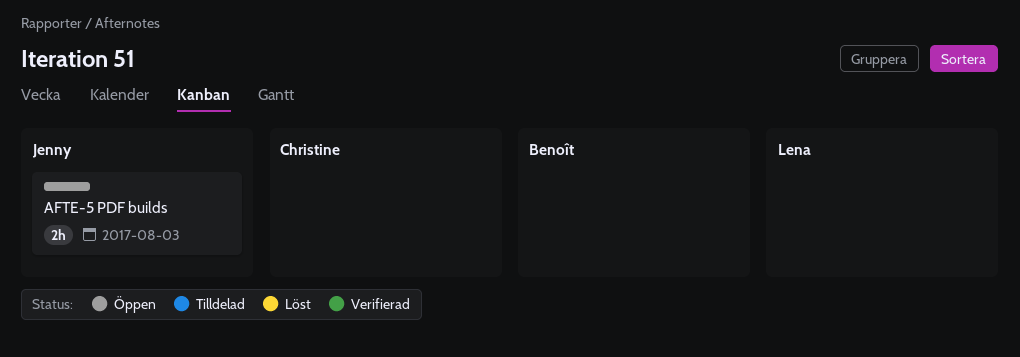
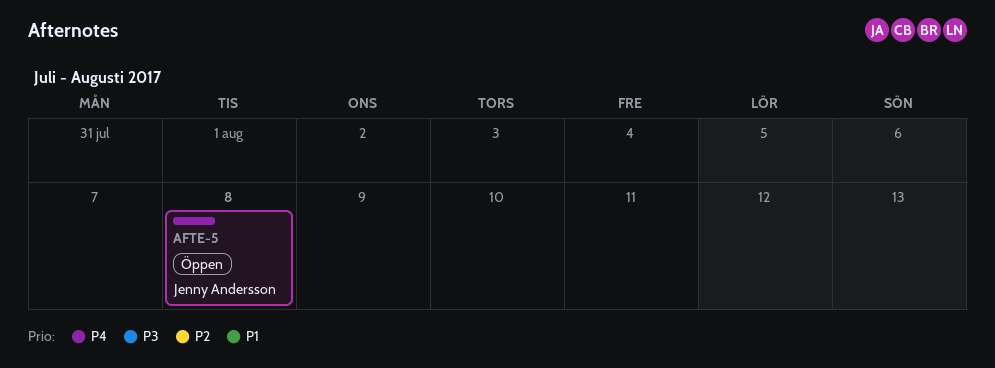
AFTE-5, due: Aug 3 -> Aug 8

